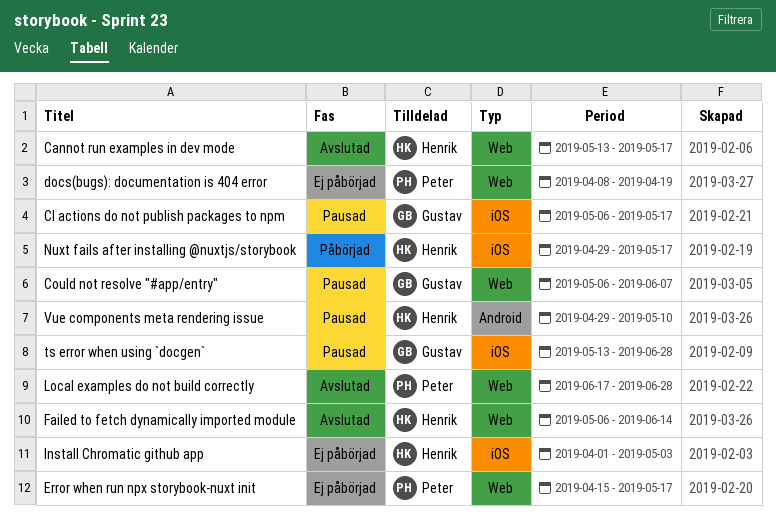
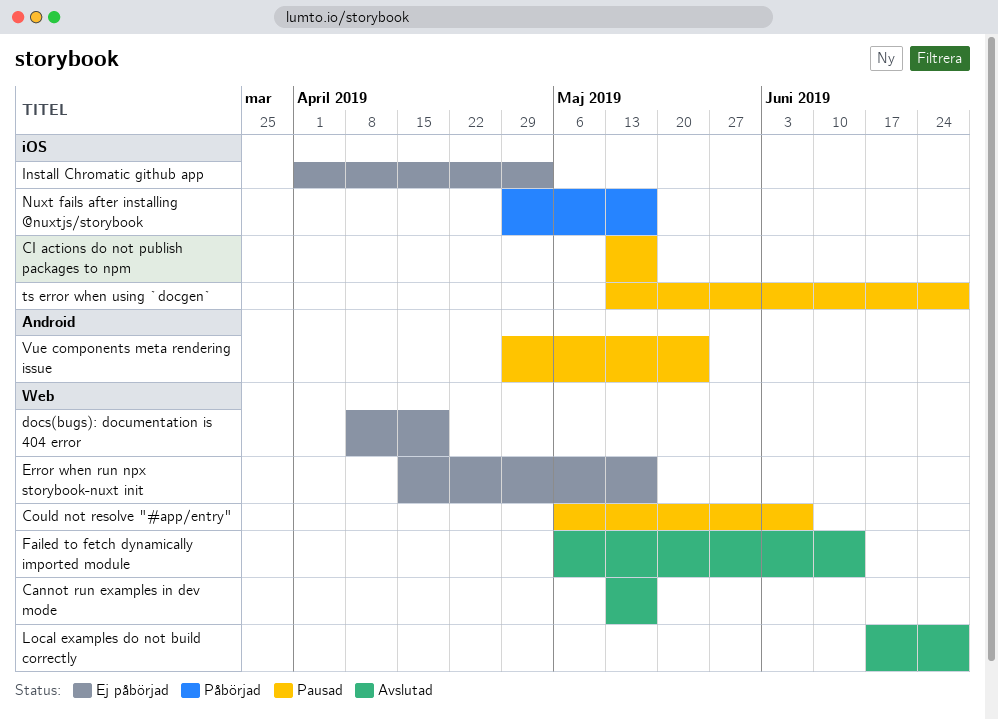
CI actions do not publish packages to npm, start: May 6 -> May 13
Vue components meta rendering issue, due: May 10 -> May 24

